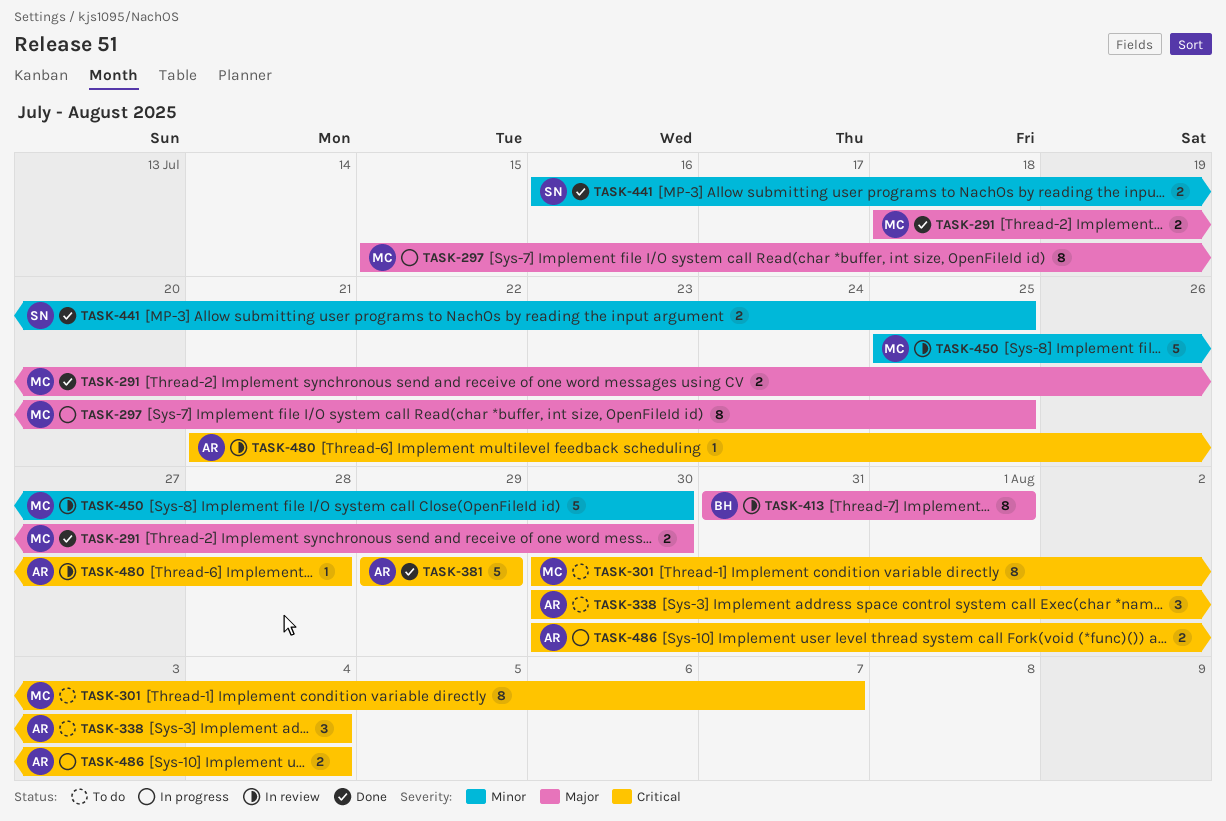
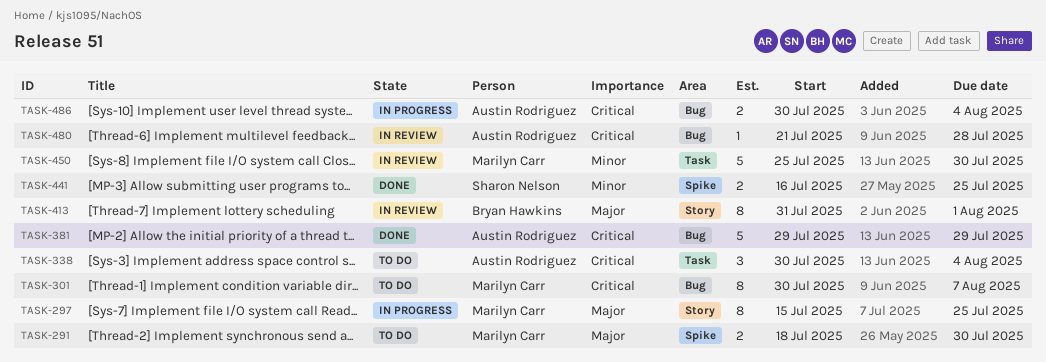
TASK-291, status: Done -> To do

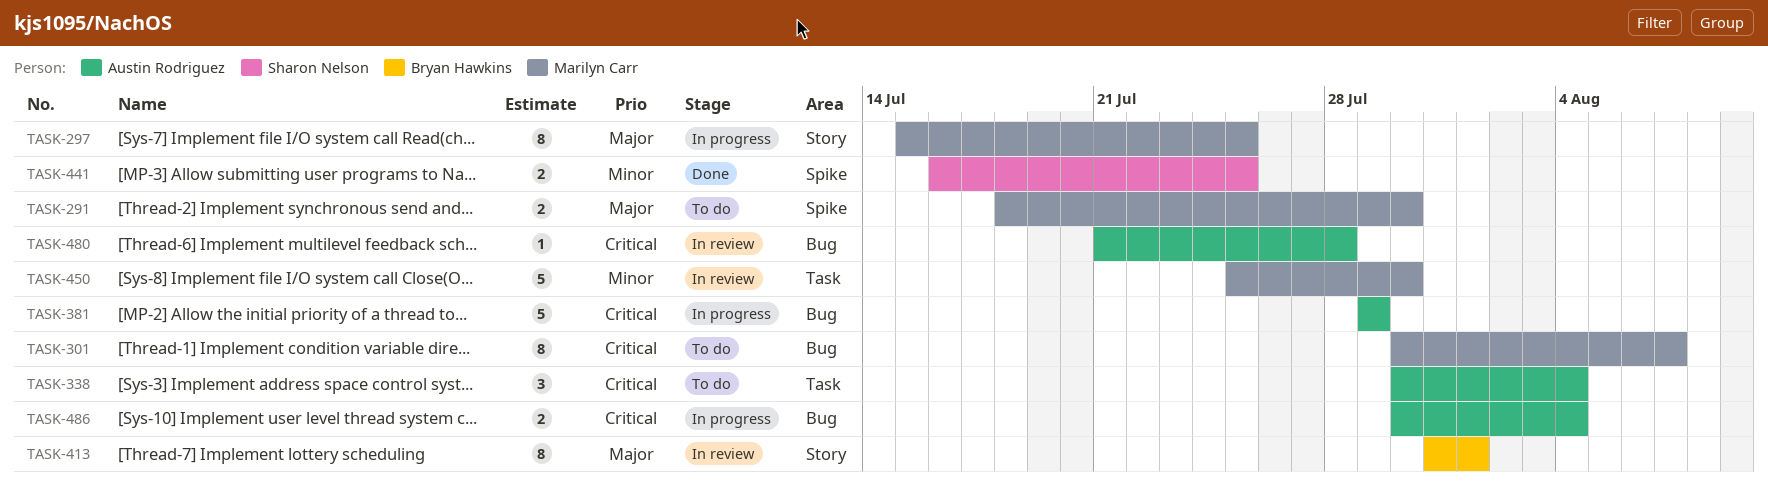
TASK-381, status: Done -> In progress

